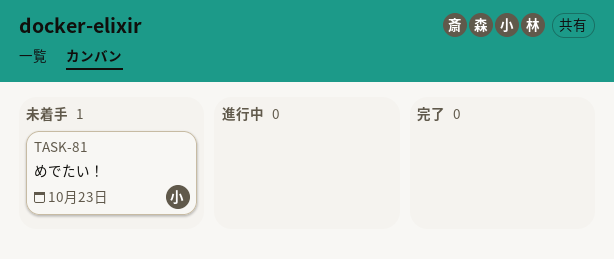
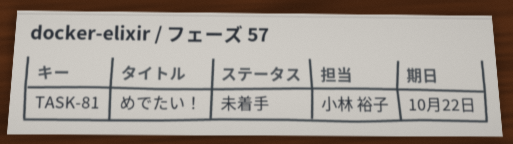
TASK-81, due: Oct 23 -> Oct 22

